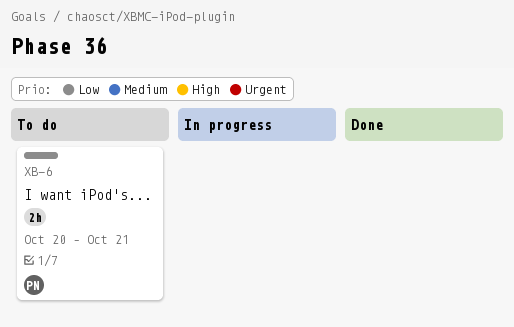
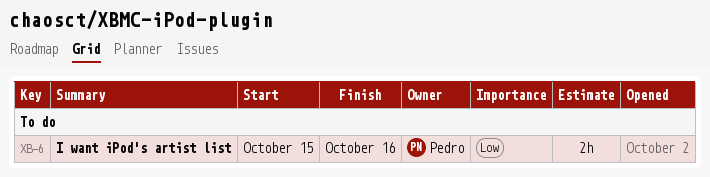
XB-6, start: Oct 20 -> Oct 15
XB-6, due: Oct 21 -> Oct 16

